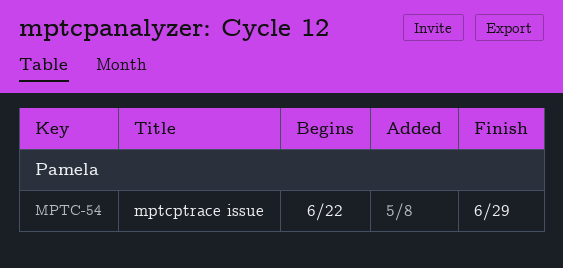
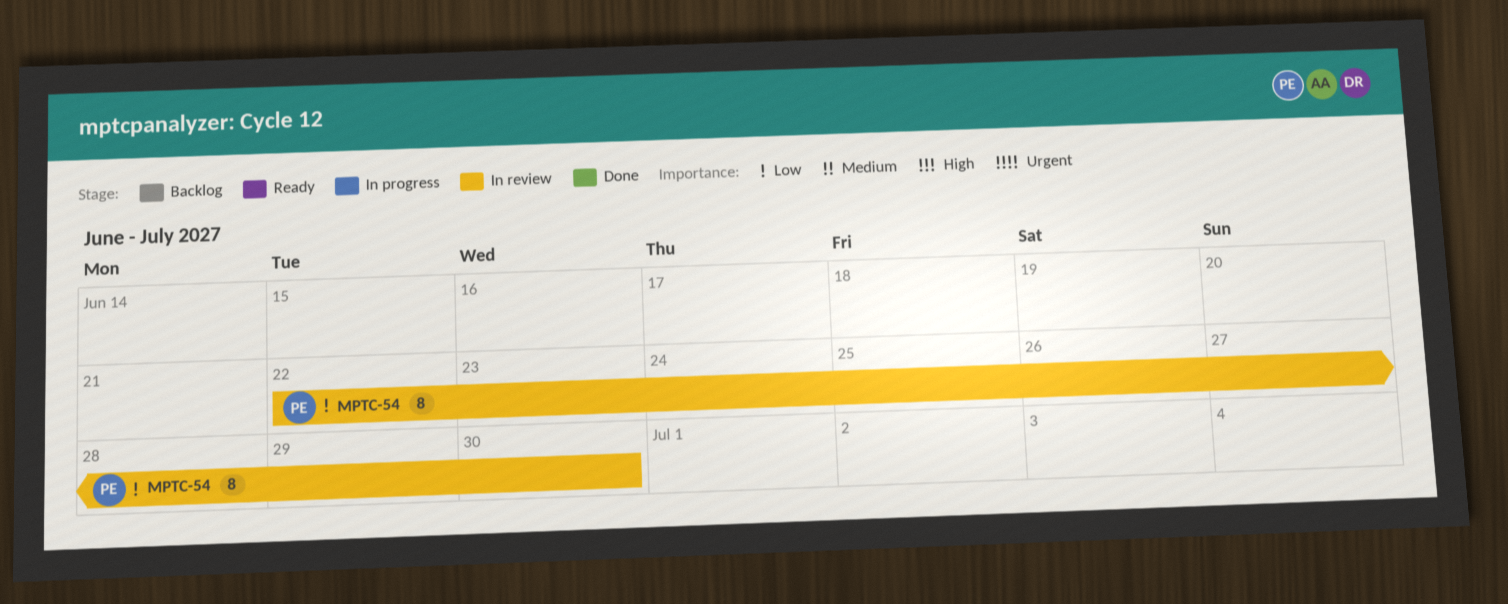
MPTC-54, due: Jun 29 -> Jun 30

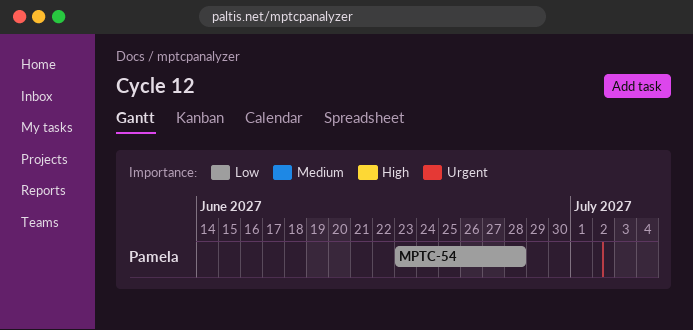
MPTC-54, start: Jun 22 -> Jun 23
MPTC-54, due: Jun 30 -> Jun 28

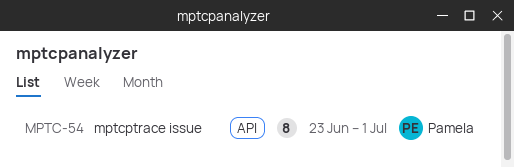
MPTC-54, due: Jun 28 -> Jul 1

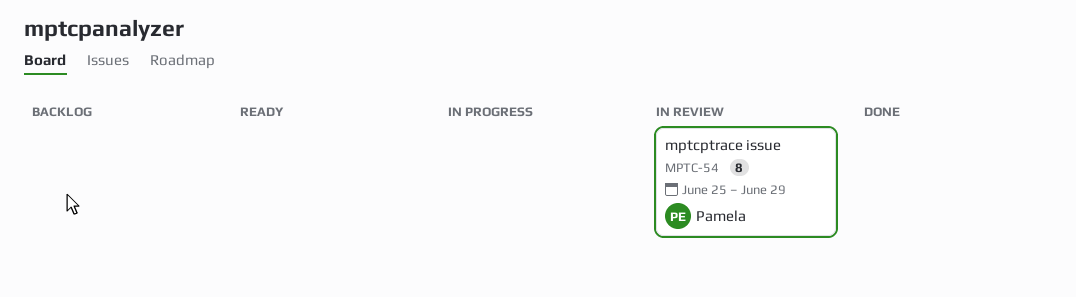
MPTC-54, start: Jun 23 -> Jun 25
MPTC-54, due: Jul 1 -> Jun 29

